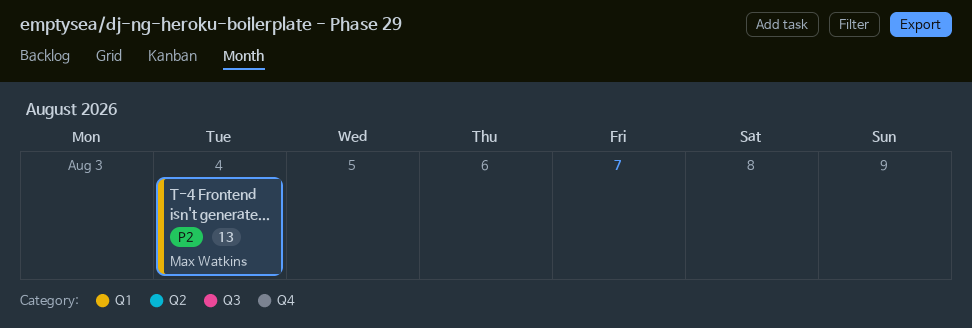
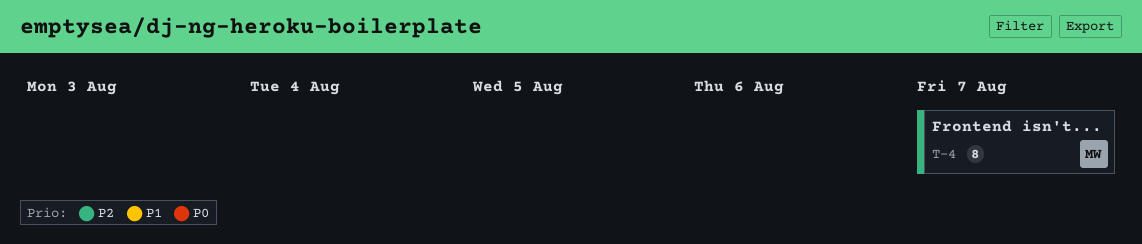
T-4, estimate: 13 -> 8
T-4, due: Aug 4 -> Aug 7

